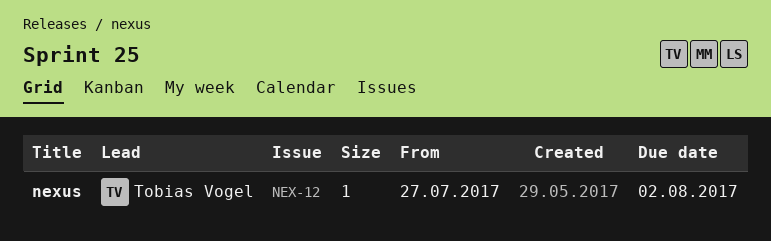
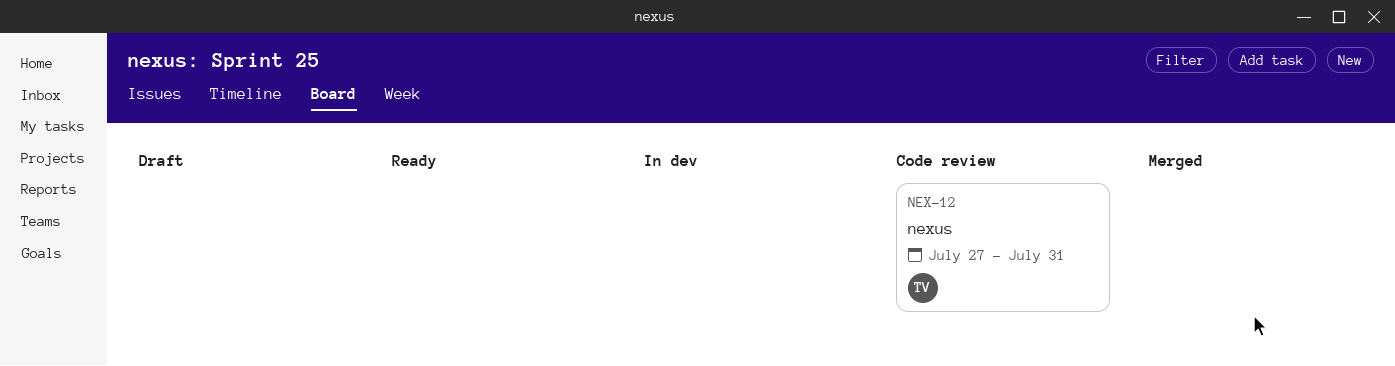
NEX-12, due: Aug 2 -> Jul 31

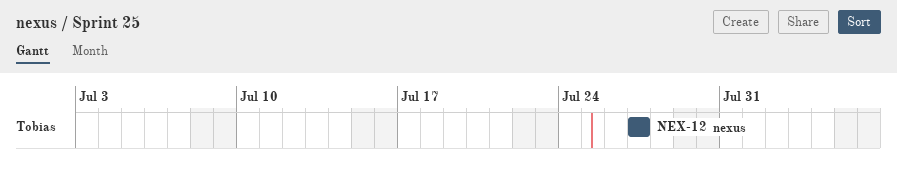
NEX-12, due: Jul 31 -> Jul 27

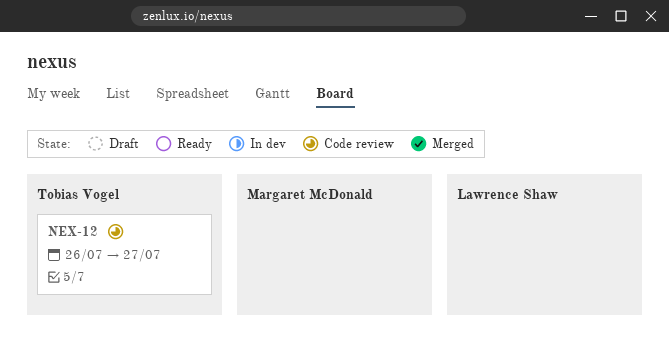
NEX-12, start: Jul 27 -> Jul 26

